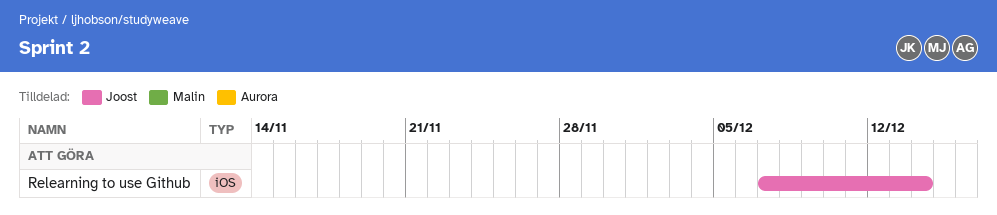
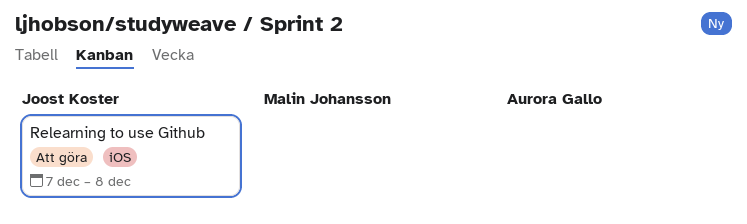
Relearning to use Github, due: Dec 14 -> Dec 8

